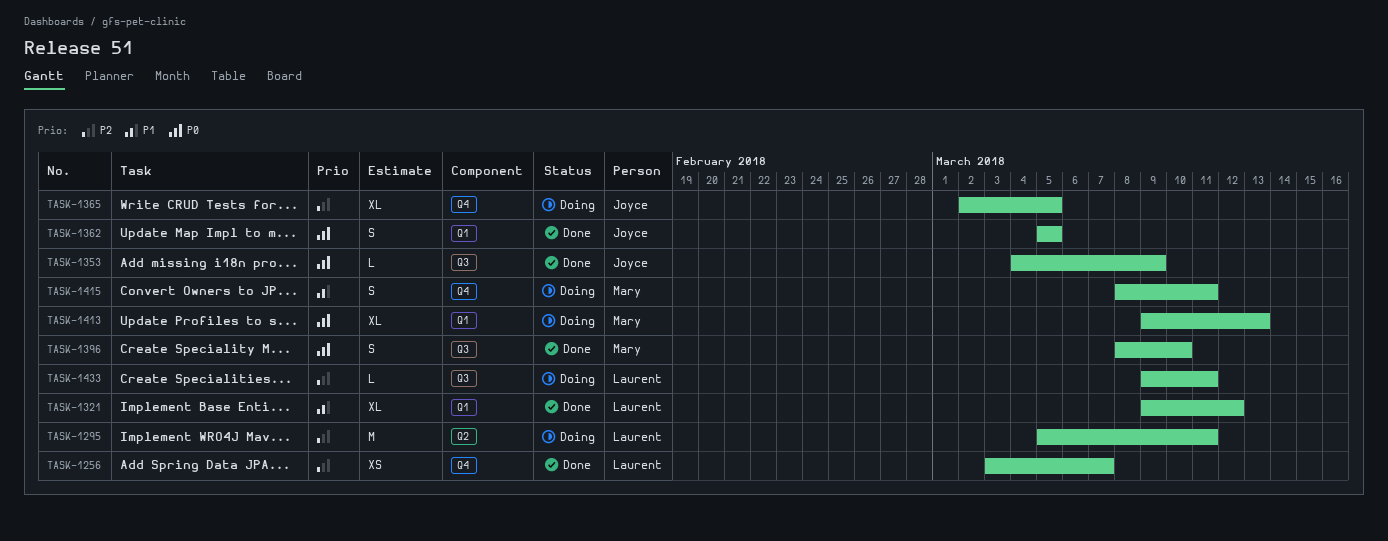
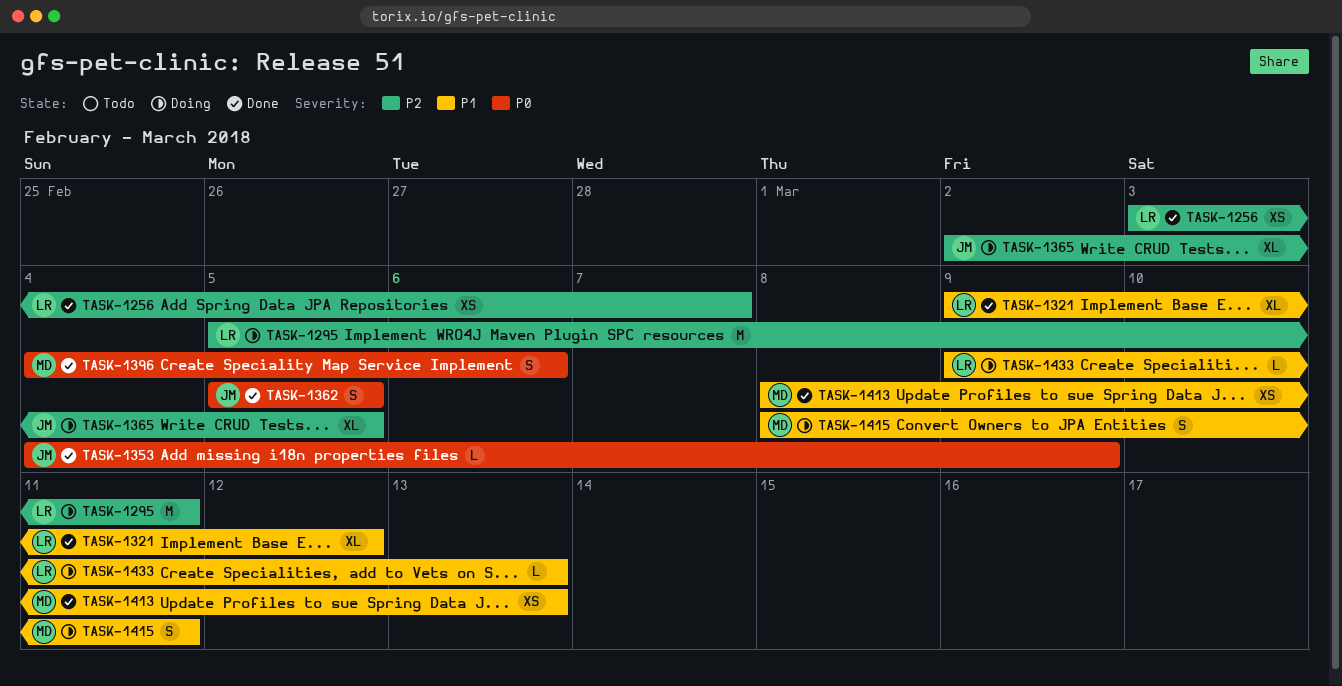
TASK-1396, start: Mar 8 -> Mar 4
TASK-1396, due: Mar 10 -> Mar 6
TASK-1413, status: Doing -> Done
TASK-1413, priority: P0 -> P1
TASK-1413, estimate: XL -> XS
TASK-1413, start: Mar 9 -> Mar 8
TASK-1433, priority: P2 -> P1
TASK-1433, due: Mar 11 -> Mar 13

